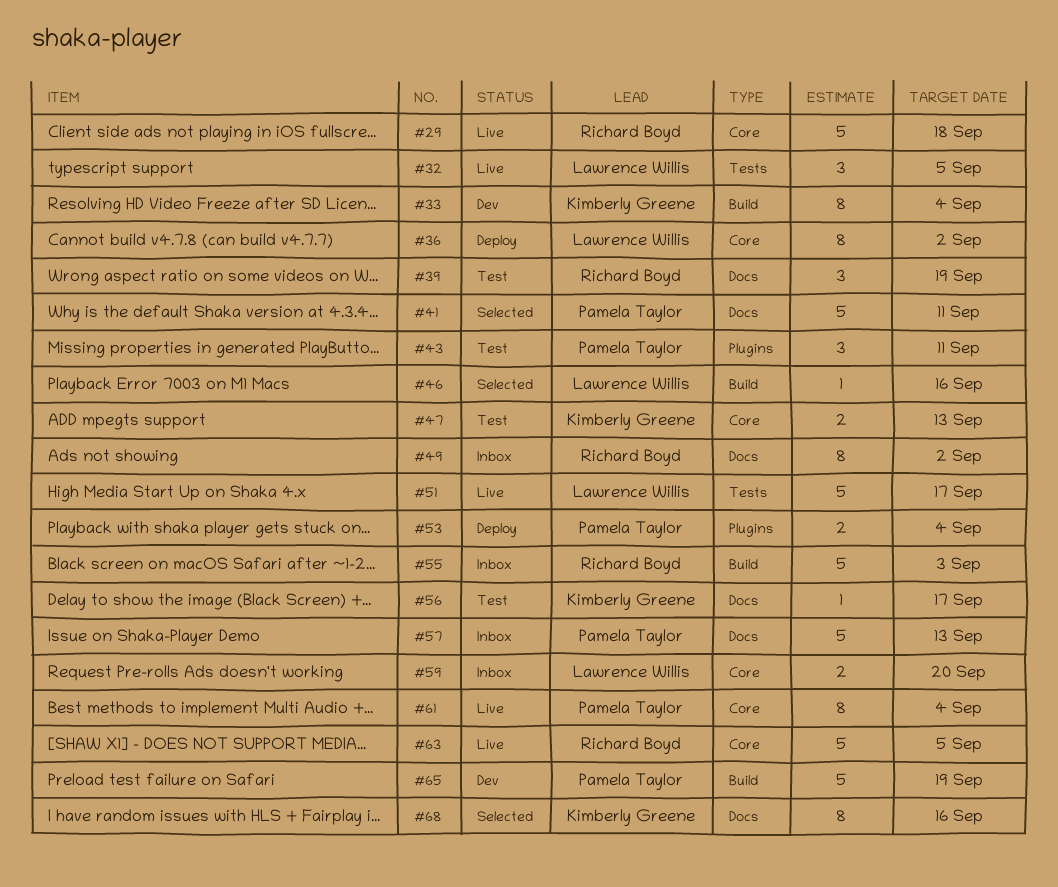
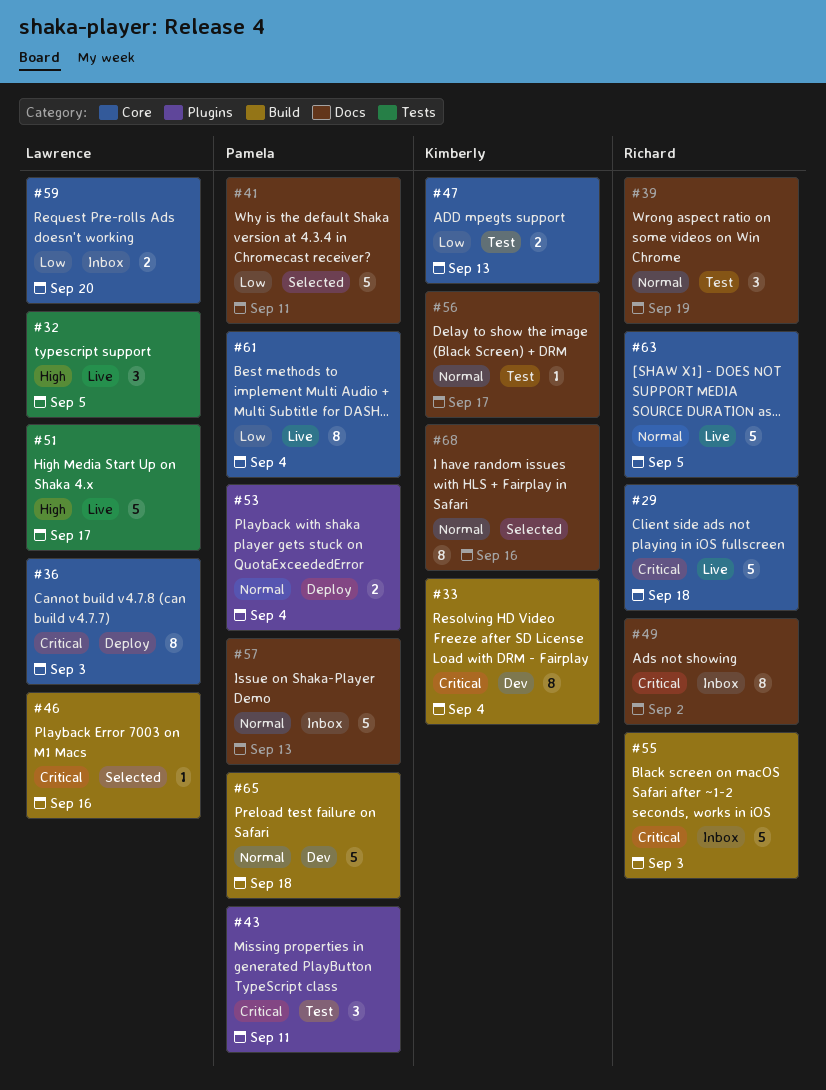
#36, due: Sep 2 -> Sep 3
#65, due: Sep 19 -> Sep 18

